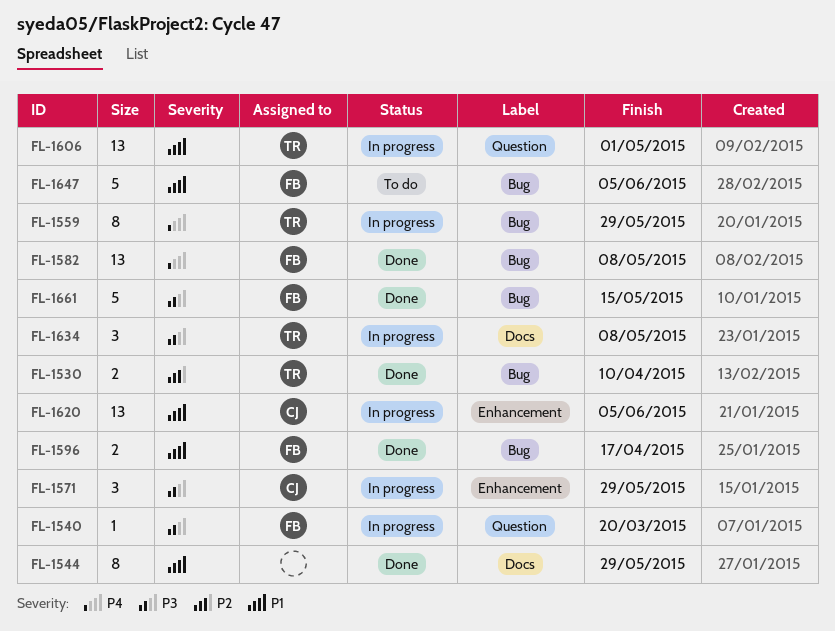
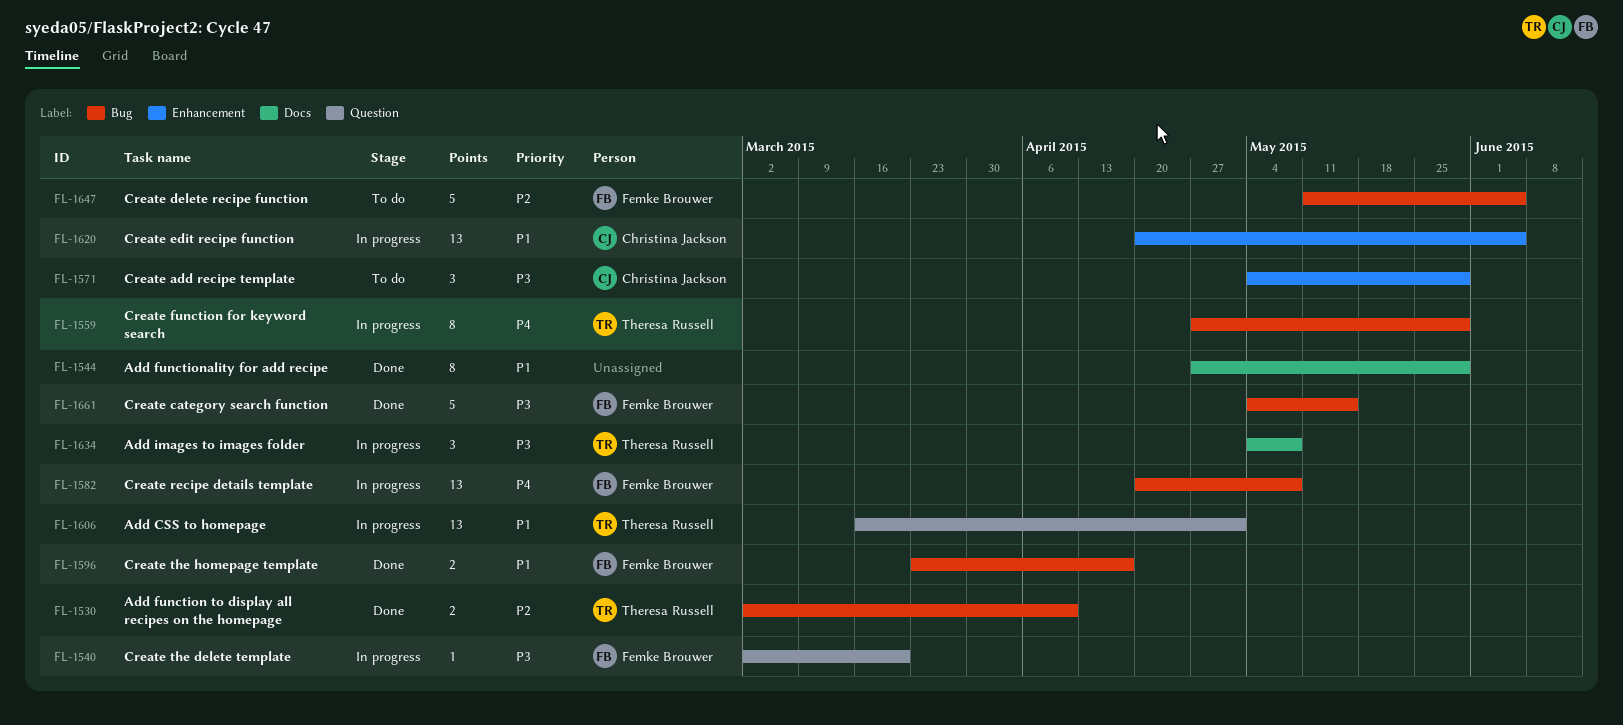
FL-1571, status: In progress -> To do
FL-1582, status: Done -> In progress
FL-1647, priority: P1 -> P2

